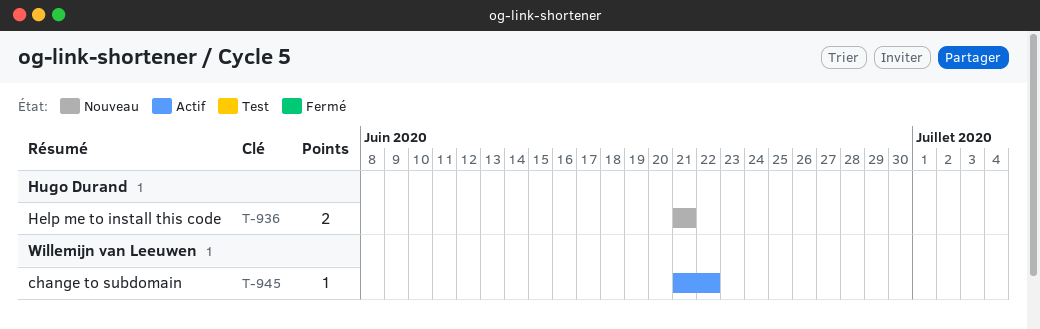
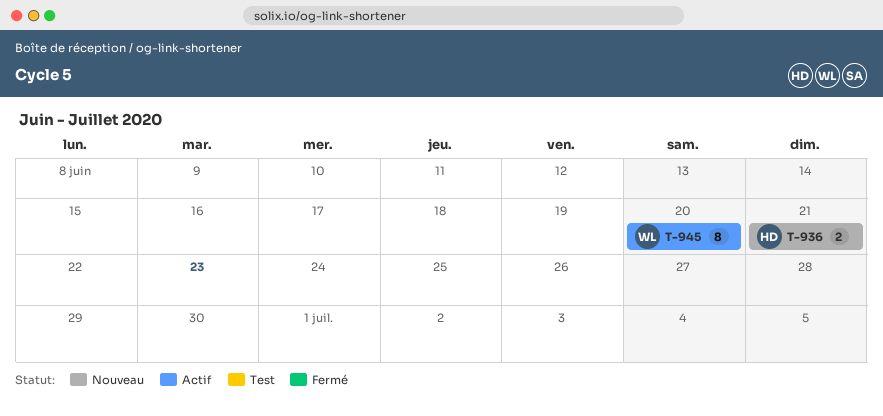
T-945, estimate: 1 -> 8
T-945, start: Jun 21 -> Jun 20
T-945, due: Jun 22 -> Jun 20

